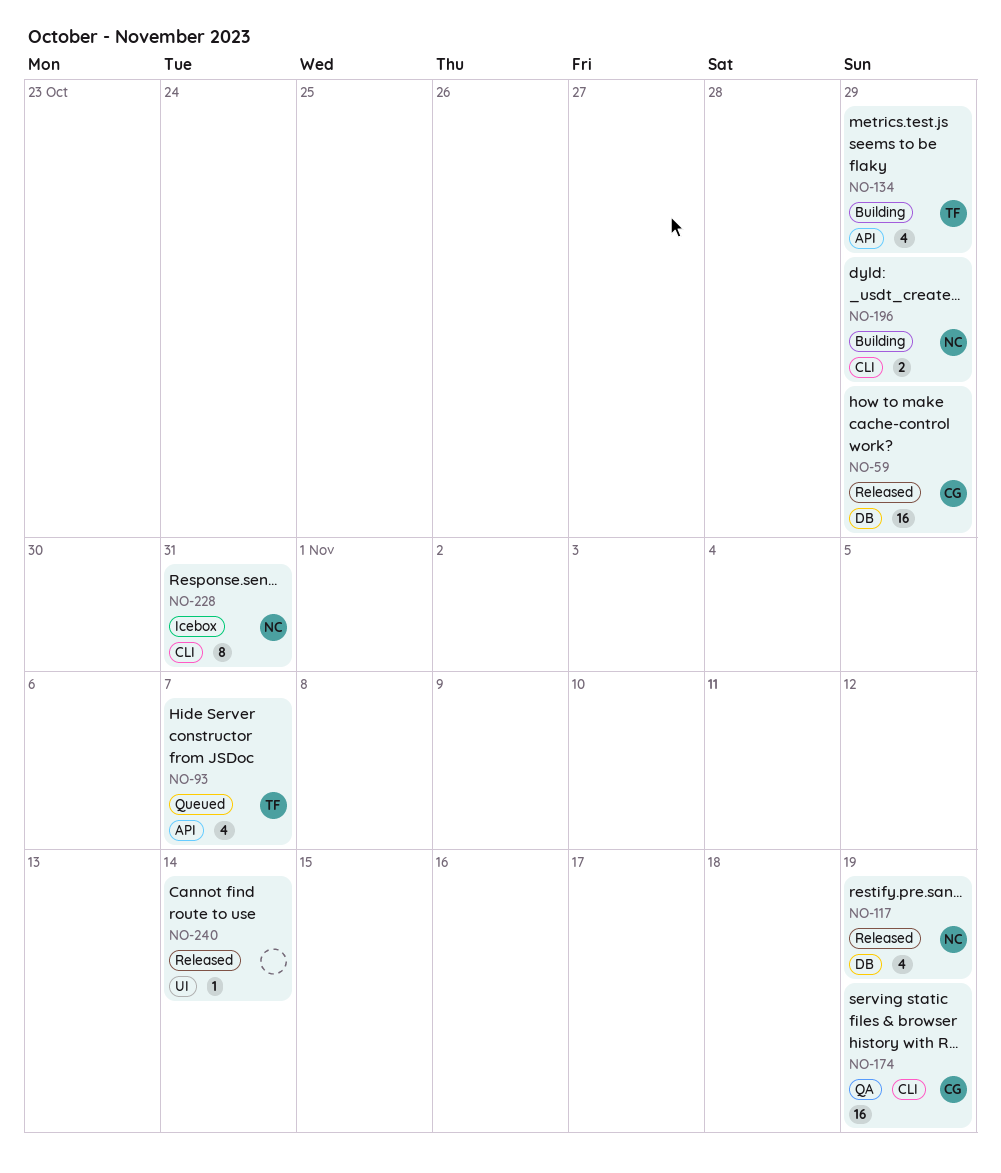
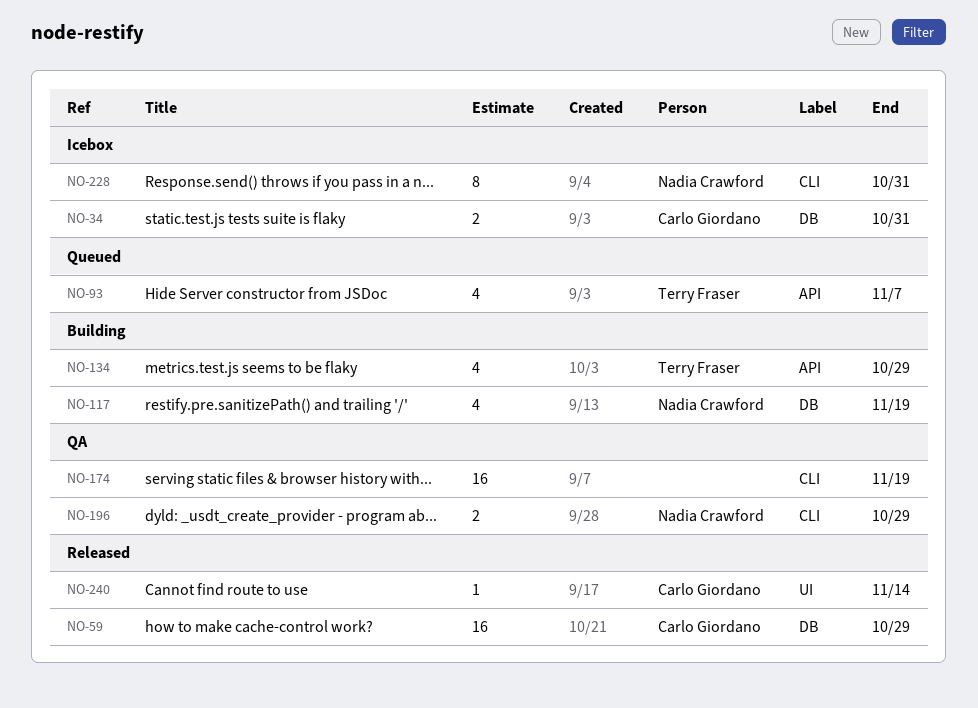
NO-34: none -> present
NO-117, status: Released -> Building
NO-174, owner: Carlo Giordano -> none
NO-196, status: Building -> QA
NO-240, owner: none -> Carlo Giordano

